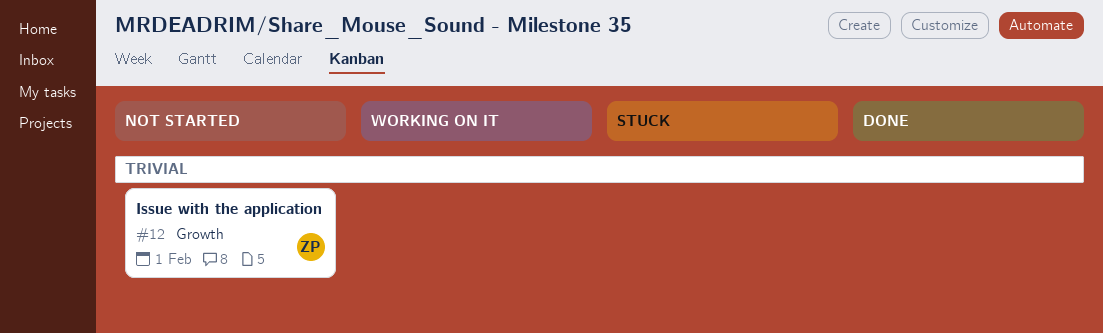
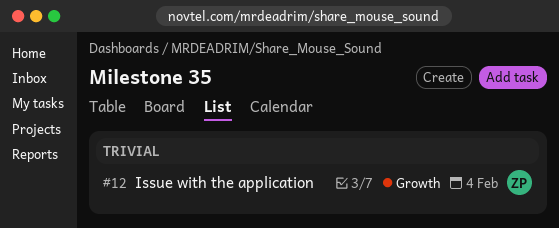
#12, due: Feb 1 -> Feb 4

